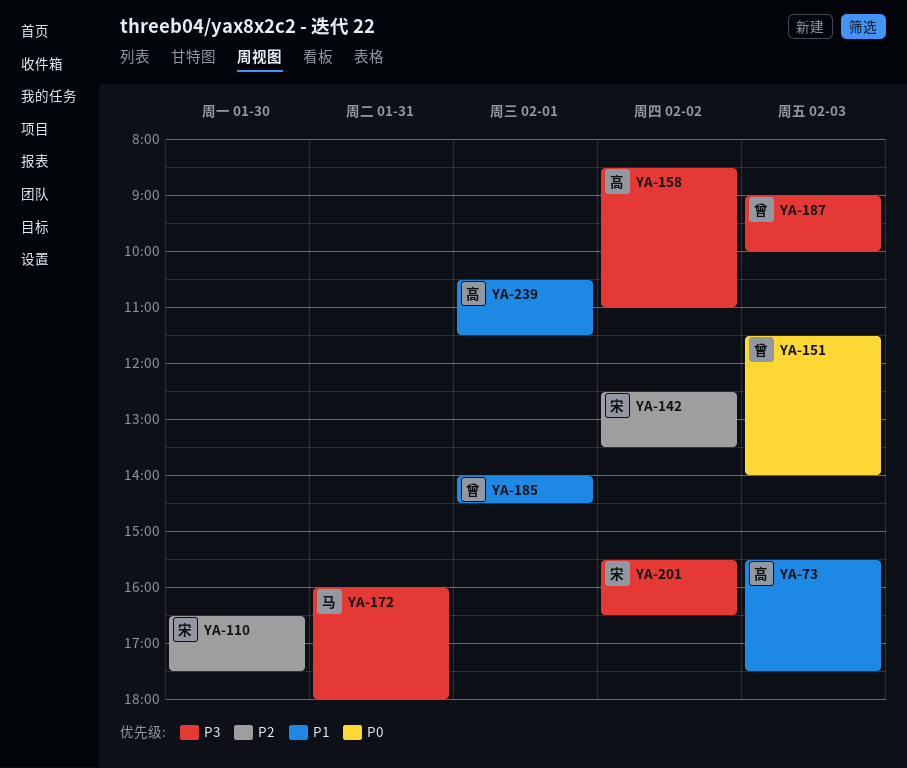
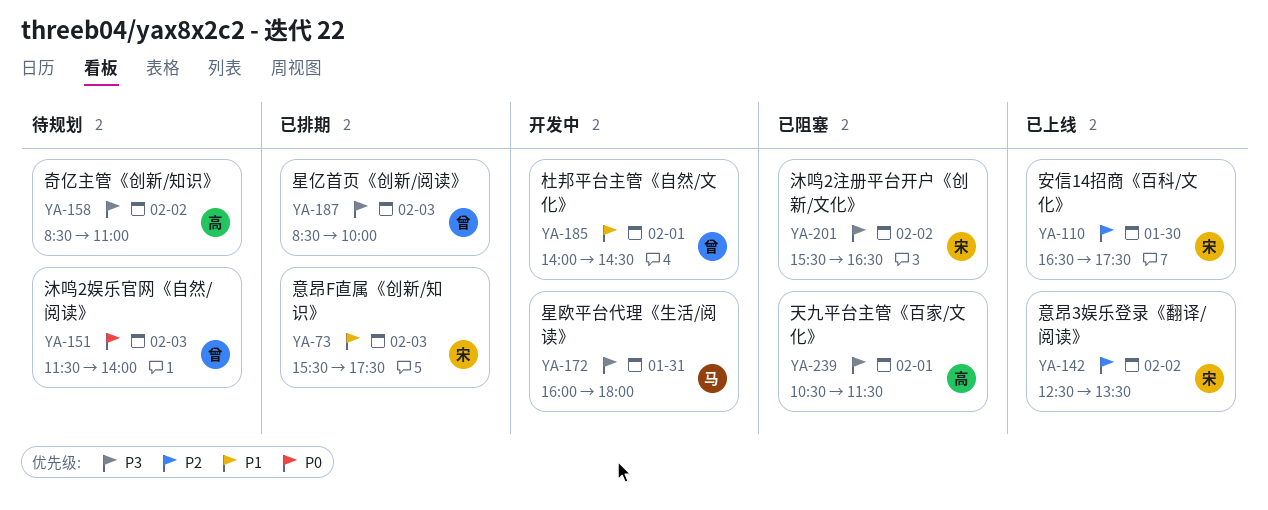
YA-73, owner: 高 -> 宋
YA-187, begins: 09:00 -> 08:30
YA-239, priority: P1 -> P3

